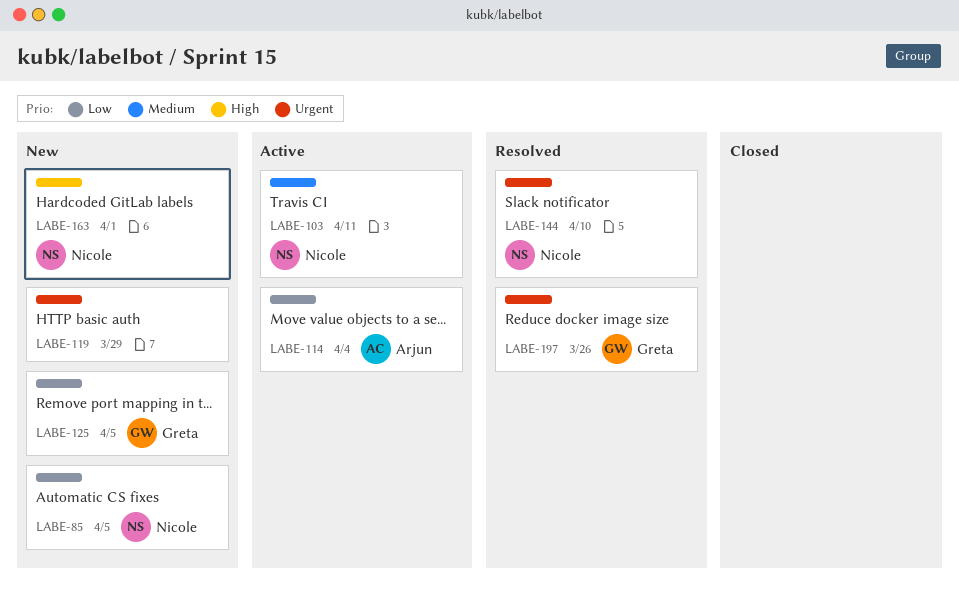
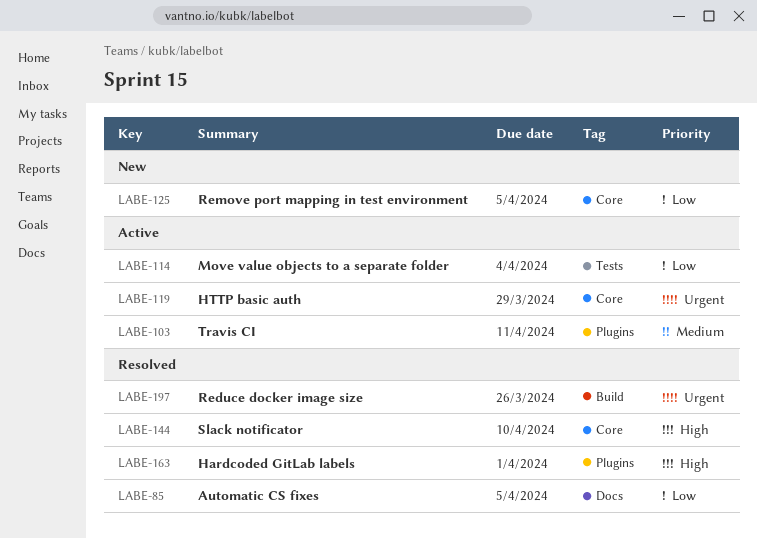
LABE-85, status: New -> Resolved
LABE-119, status: New -> Active
LABE-144, priority: Urgent -> High
LABE-163, status: New -> Resolved

